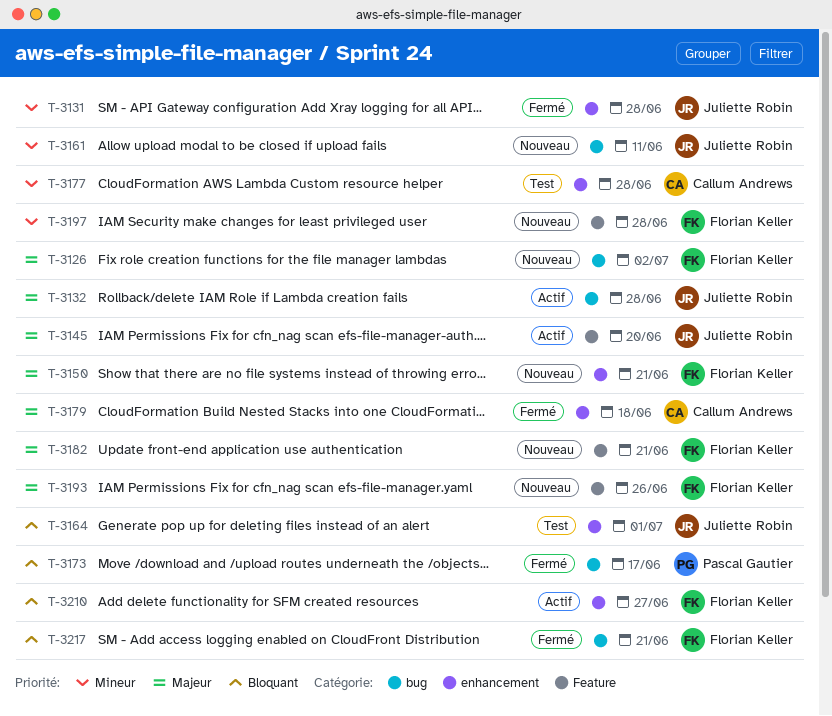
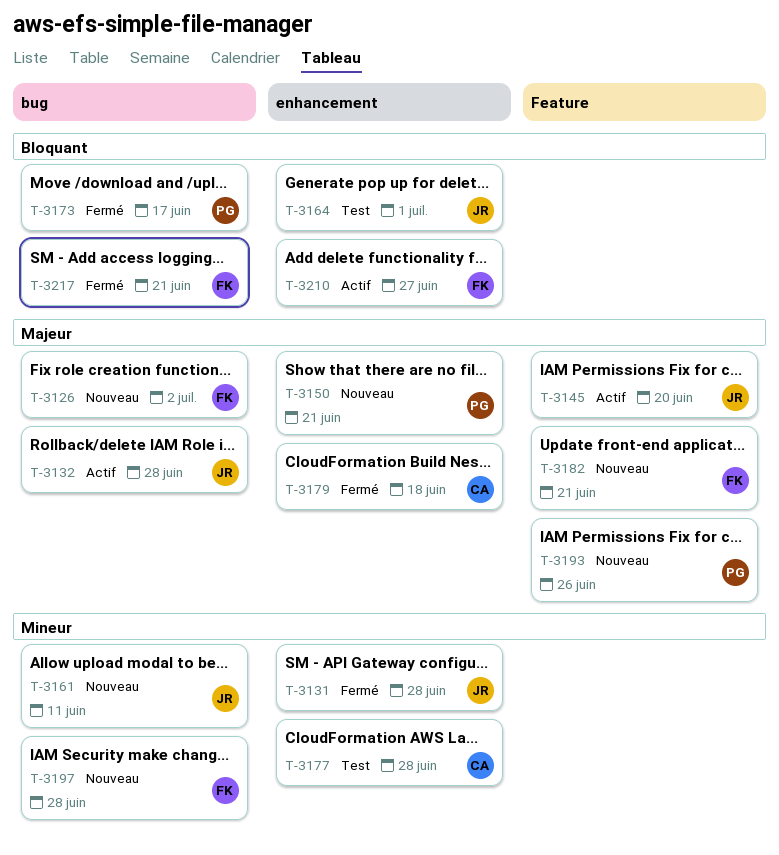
T-3150, owner: Florian Keller -> Pascal Gautier
T-3193, owner: Florian Keller -> Pascal Gautier
T-3197, label: Feature -> bug

